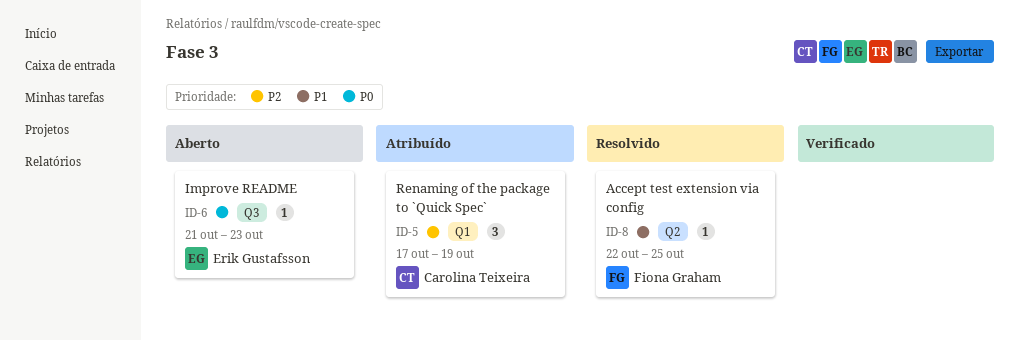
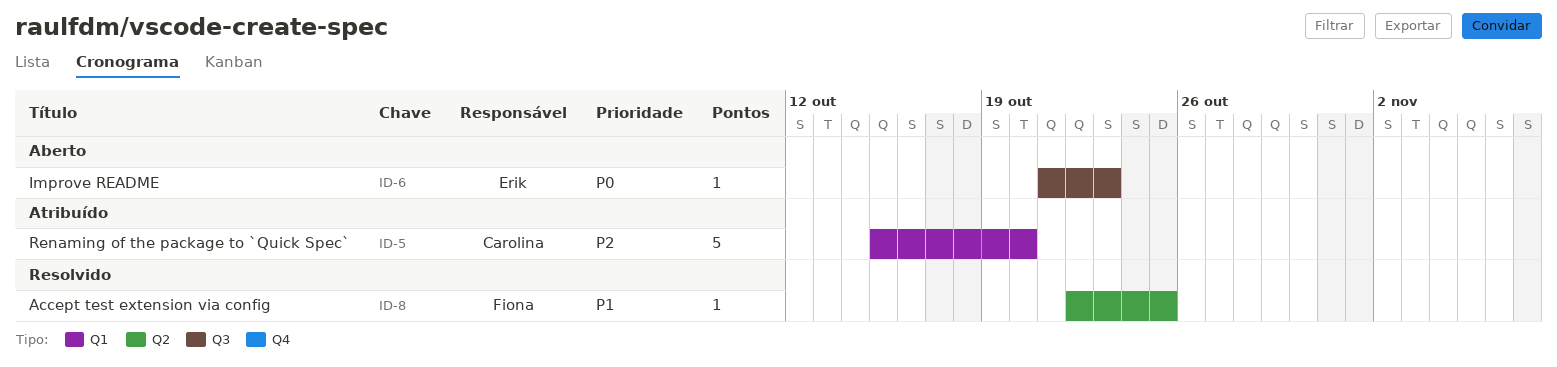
ID-5, estimate: 3 -> 5
ID-5, start: Oct 17 -> Oct 15
ID-5, due: Oct 19 -> Oct 20

